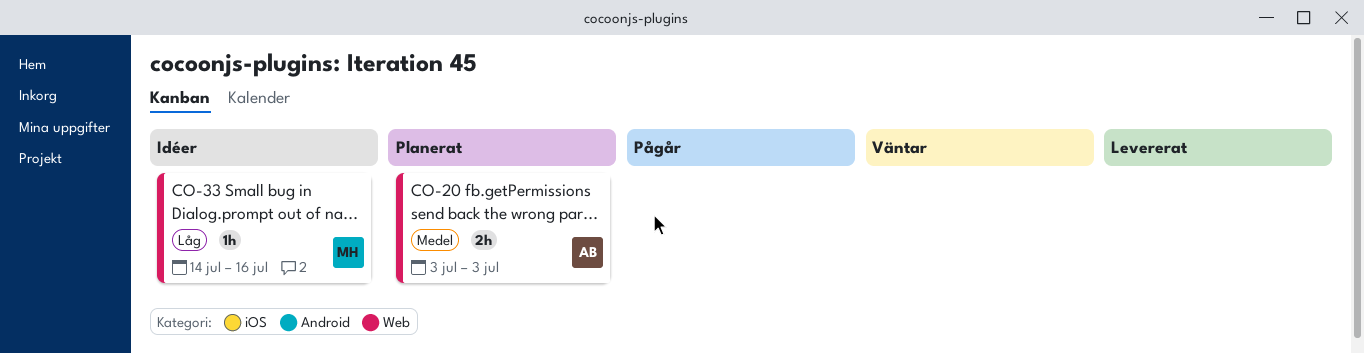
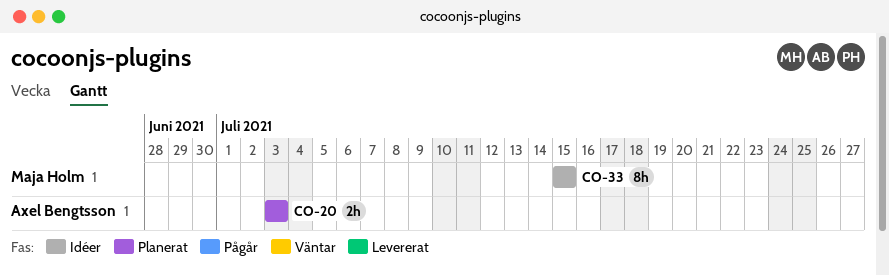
CO-33, estimate: 1h -> 8h
CO-33, start: Jul 14 -> Jul 15
CO-33, due: Jul 16 -> Jul 15

